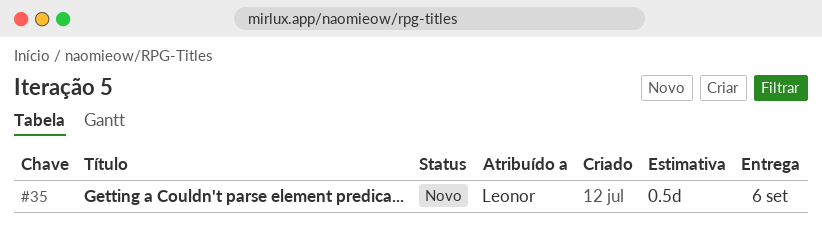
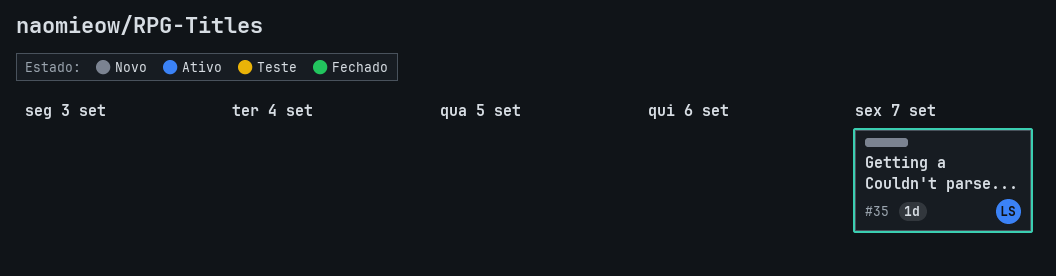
#35, estimate: 0.5d -> 1d
#35, due: Sep 6 -> Sep 7

